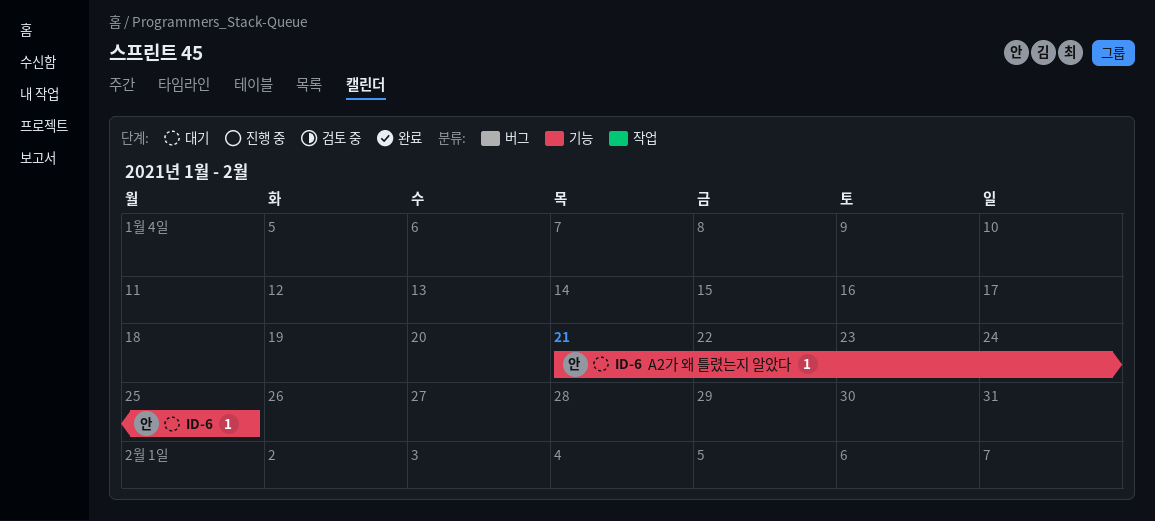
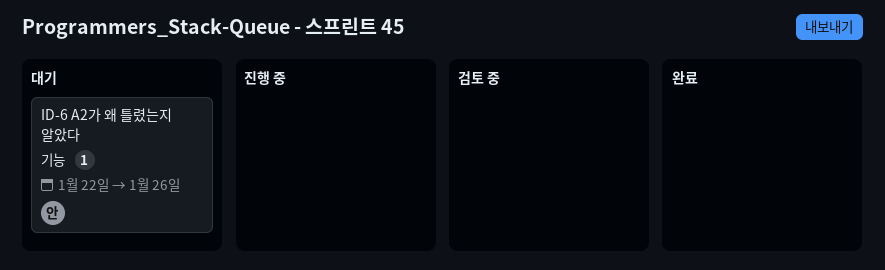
ID-6, start: Jan 21 -> Jan 22
ID-6, due: Jan 25 -> Jan 26

